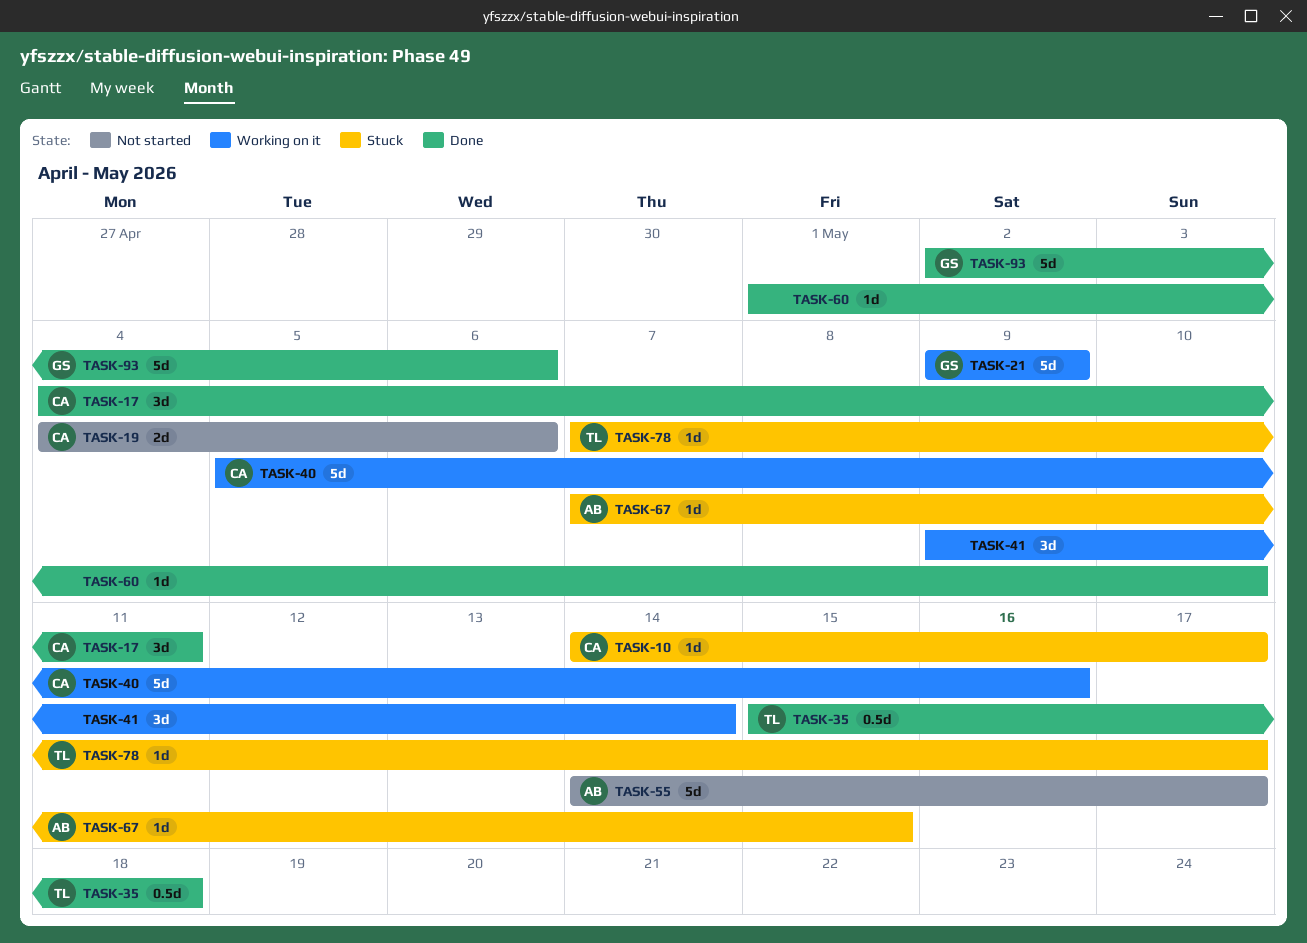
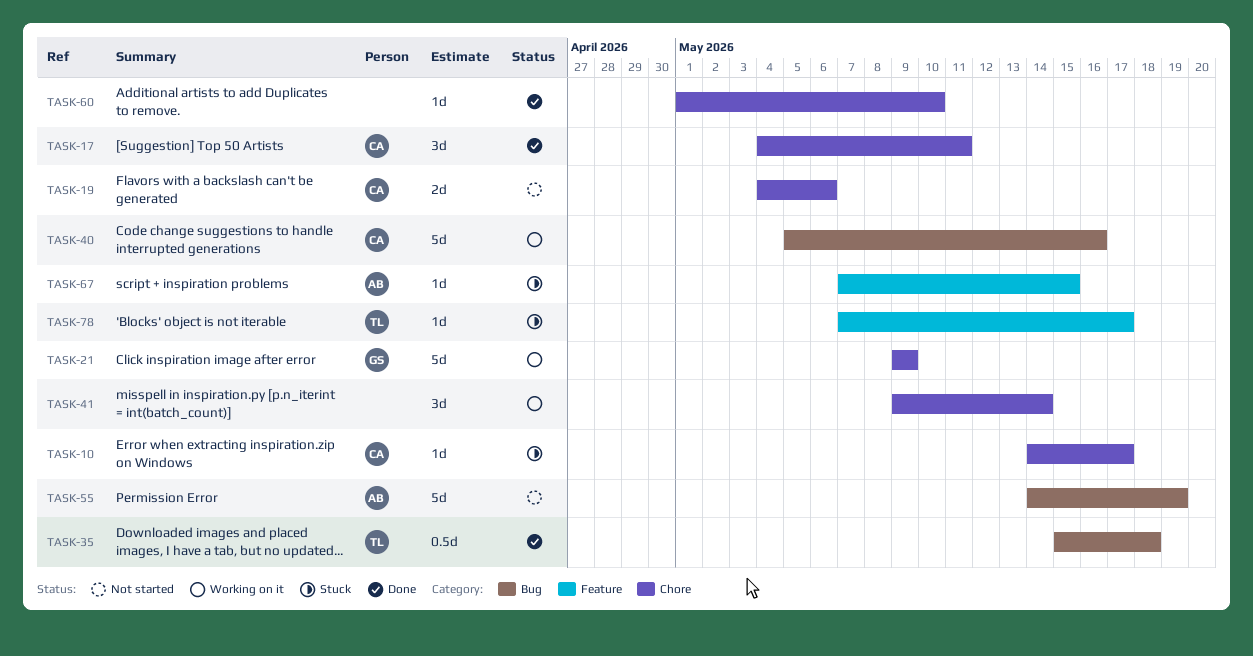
TASK-55, due: May 17 -> May 19
TASK-93: present -> none

